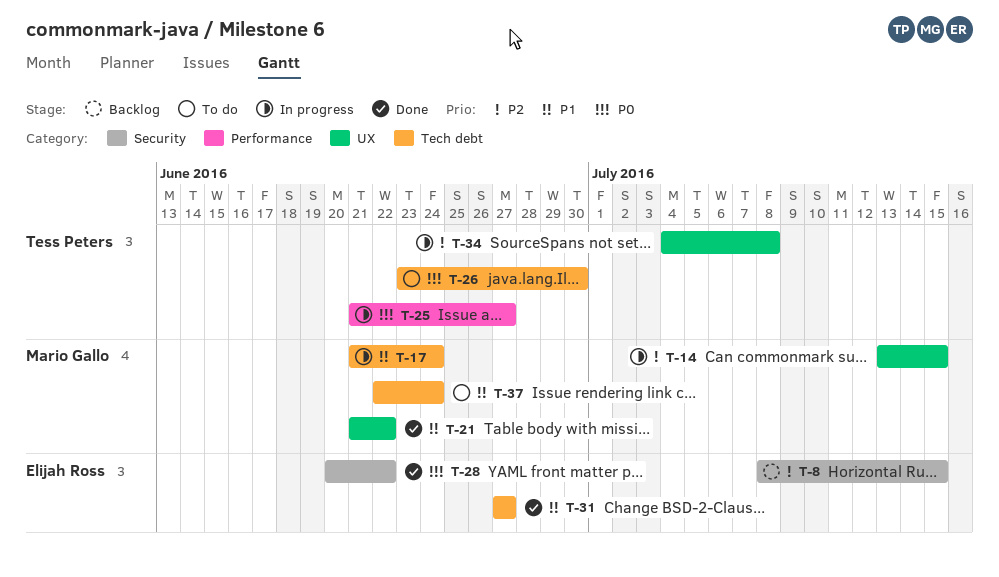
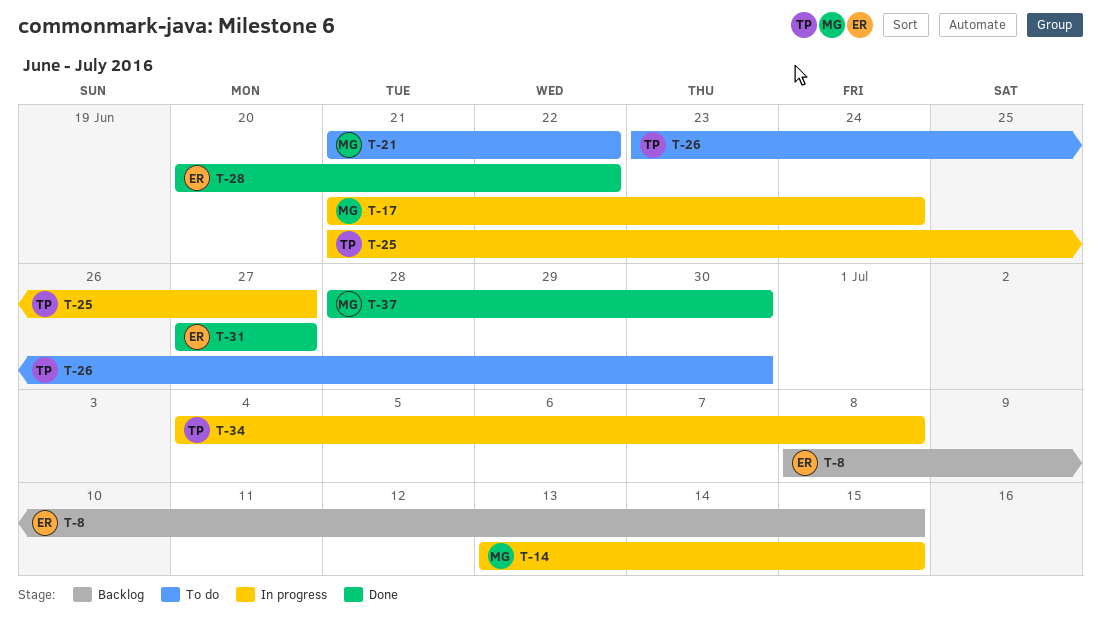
T-21, status: Done -> To do
T-37, status: To do -> Done
T-37, start: Jun 22 -> Jun 28
T-37, due: Jun 24 -> Jun 30

